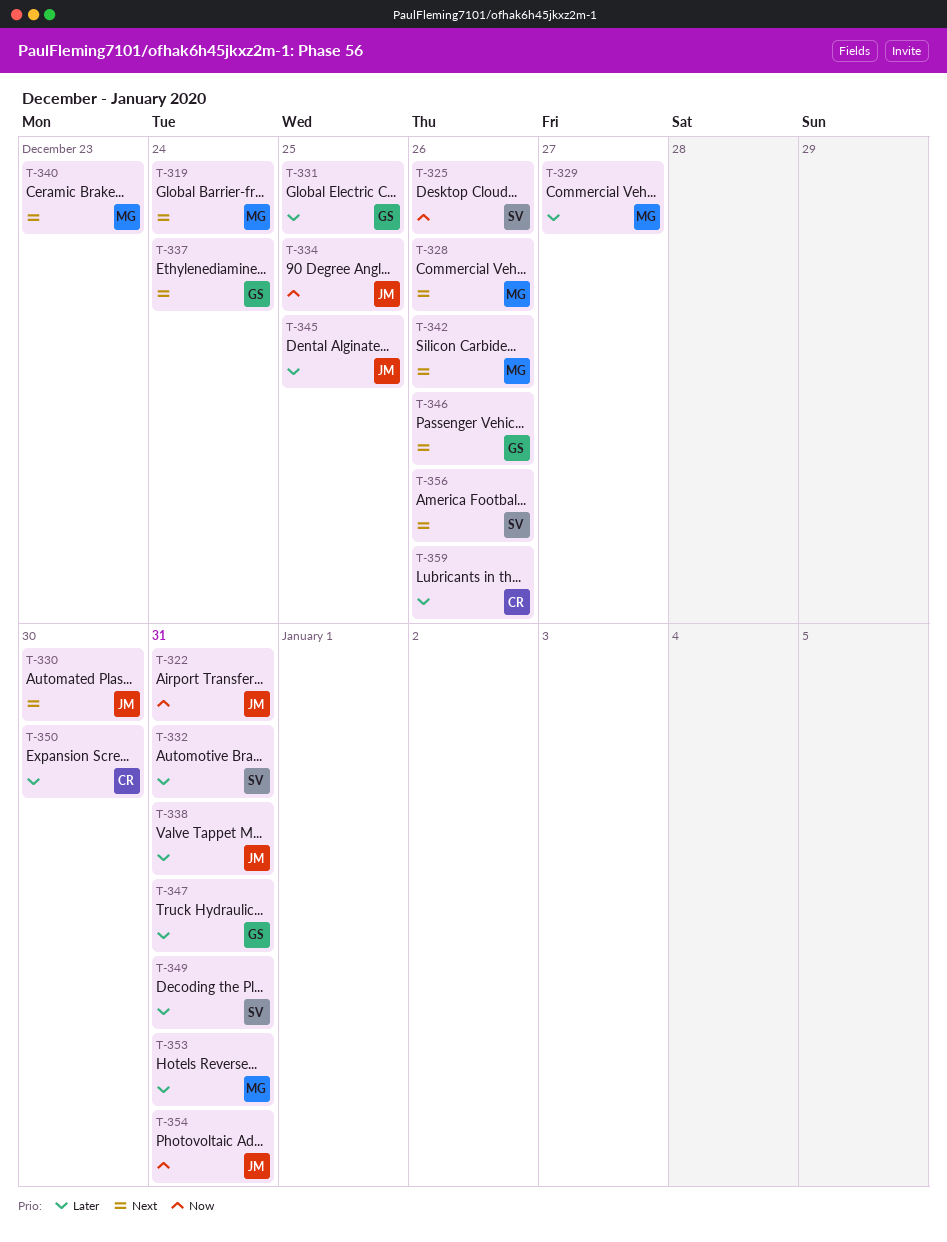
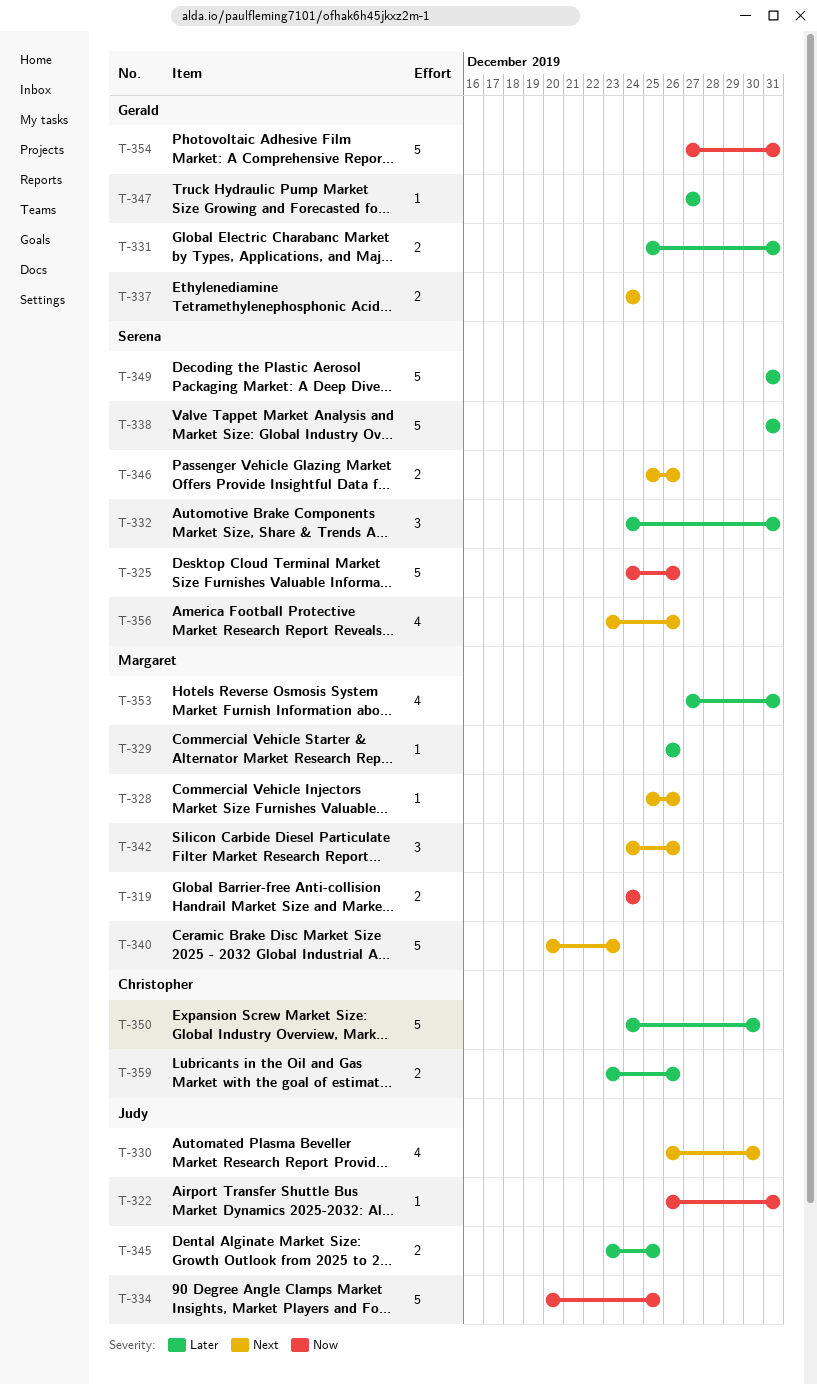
T-319, priority: Next -> Now
T-329, due: Dec 27 -> Dec 26
T-331, due: Dec 25 -> Dec 31
T-338, owner: Judy -> Serena
T-346, owner: Gerald -> Serena
T-347, due: Dec 31 -> Dec 27
T-354, owner: Judy -> Gerald

